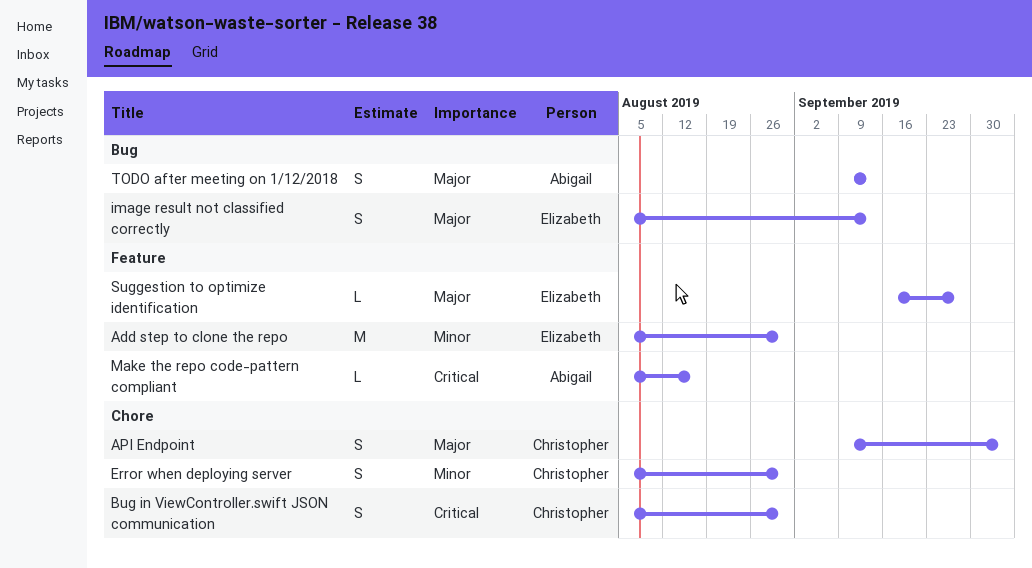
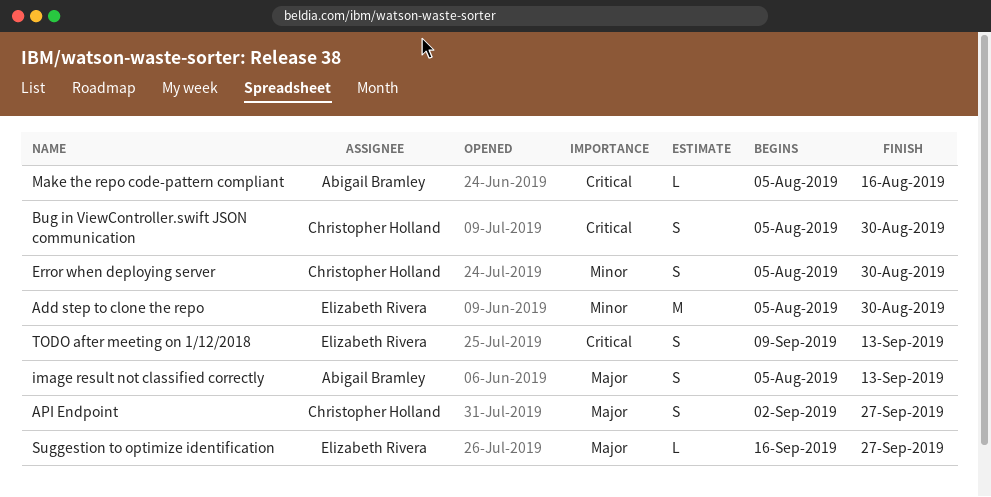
API Endpoint, start: Sep 9 -> Sep 2
API Endpoint, due: Oct 4 -> Sep 27
image result not classified correctly, owner: Elizabeth Rivera -> Abigail Bramley
TODO after meeting on 1/12/2018, owner: Abigail Bramley -> Elizabeth Rivera
TODO after meeting on 1/12/2018, priority: Major -> Critical

